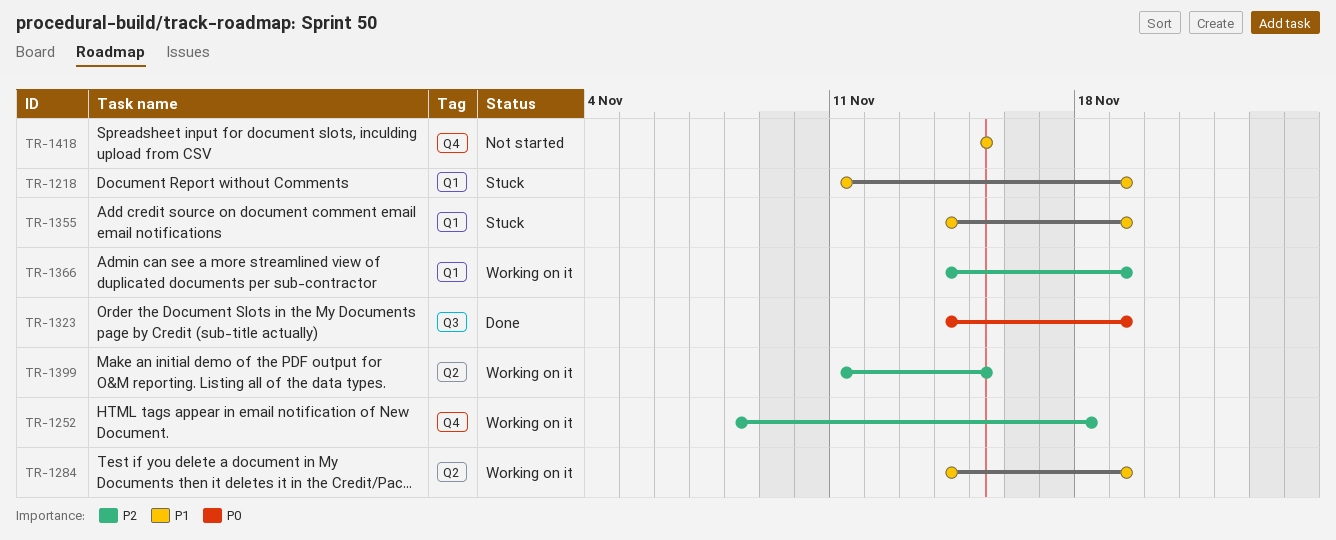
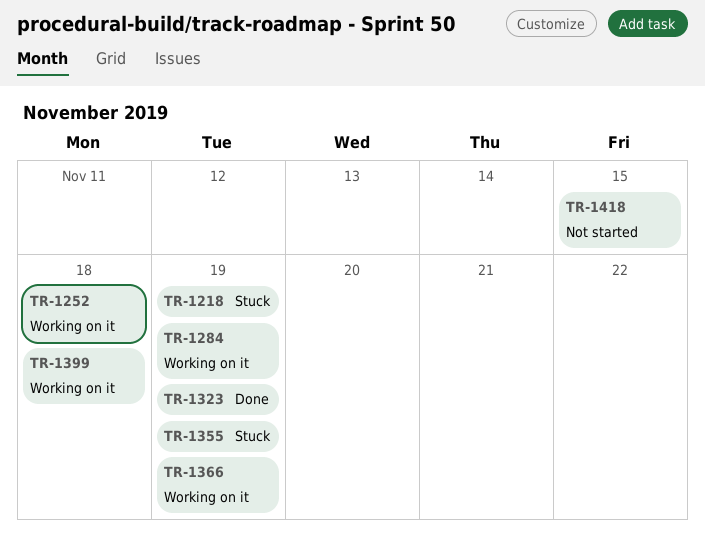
TR-1399, due: Nov 15 -> Nov 18

